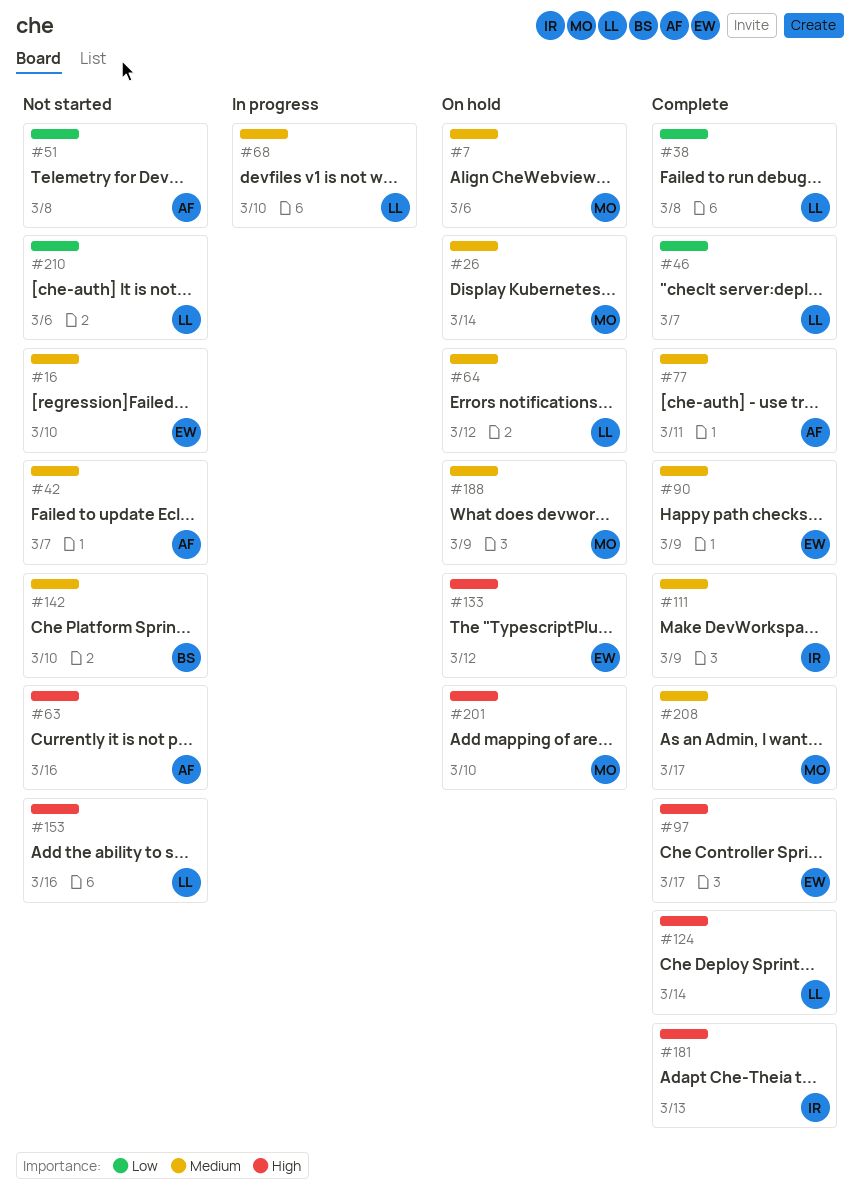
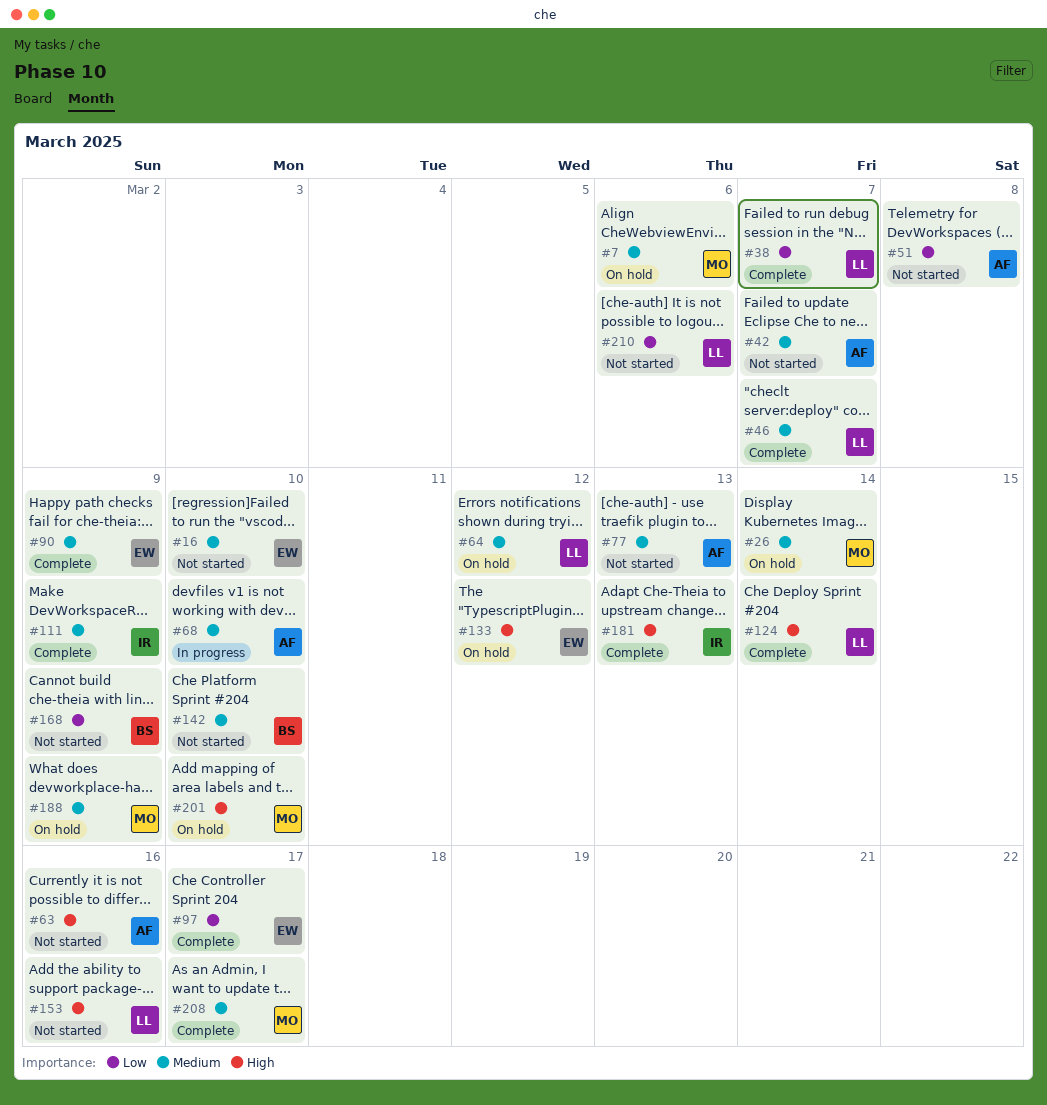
#38, due: Mar 8 -> Mar 7
#46, priority: Low -> Medium
#68, owner: LL -> AF
#77, status: Complete -> Not started
#77, due: Mar 11 -> Mar 13
#97, priority: High -> Low
#168: none -> present

